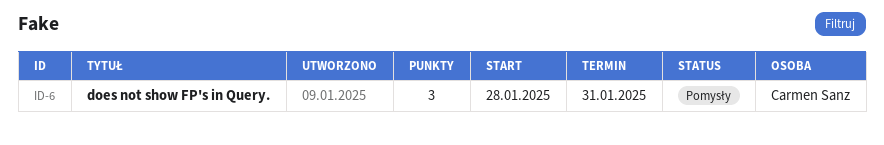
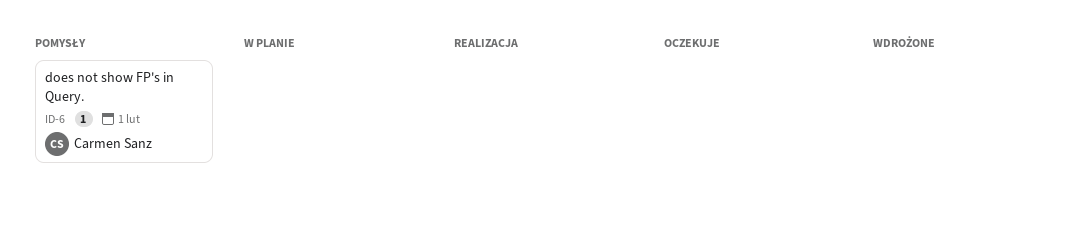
ID-6, estimate: 3 -> 1
ID-6, due: Jan 31 -> Feb 1

